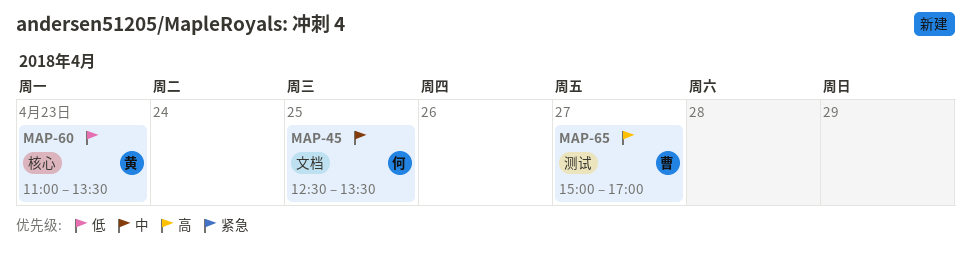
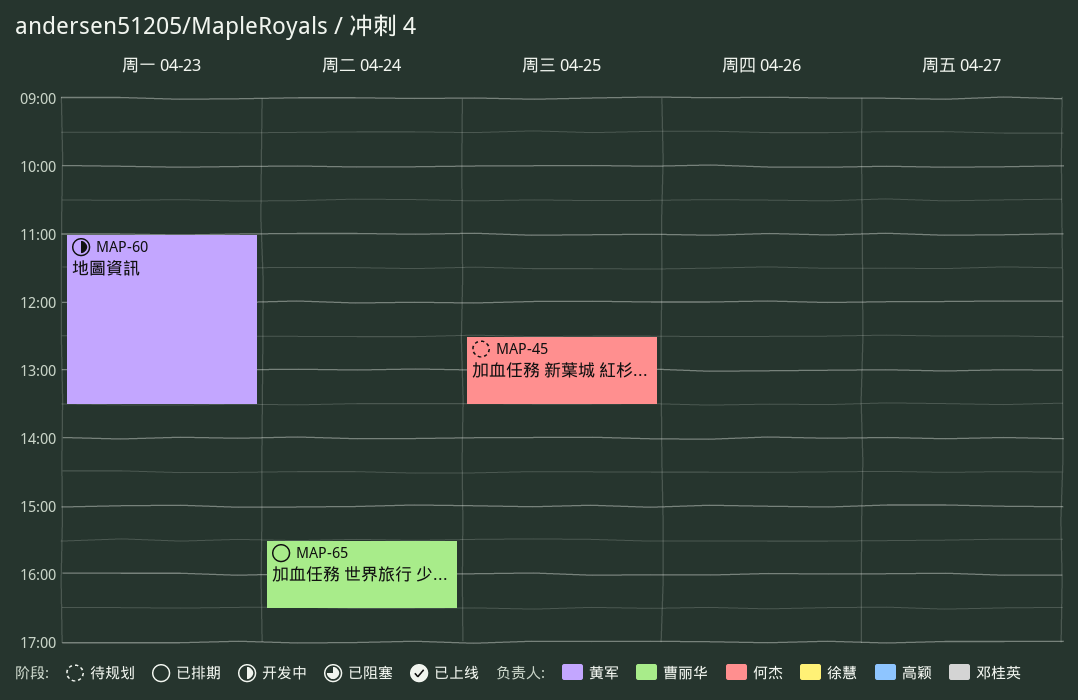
MAP-65, day: Apr 27 -> Apr 24
MAP-65, begins: 15:00 -> 15:30
MAP-65, ends: 17:00 -> 16:30

